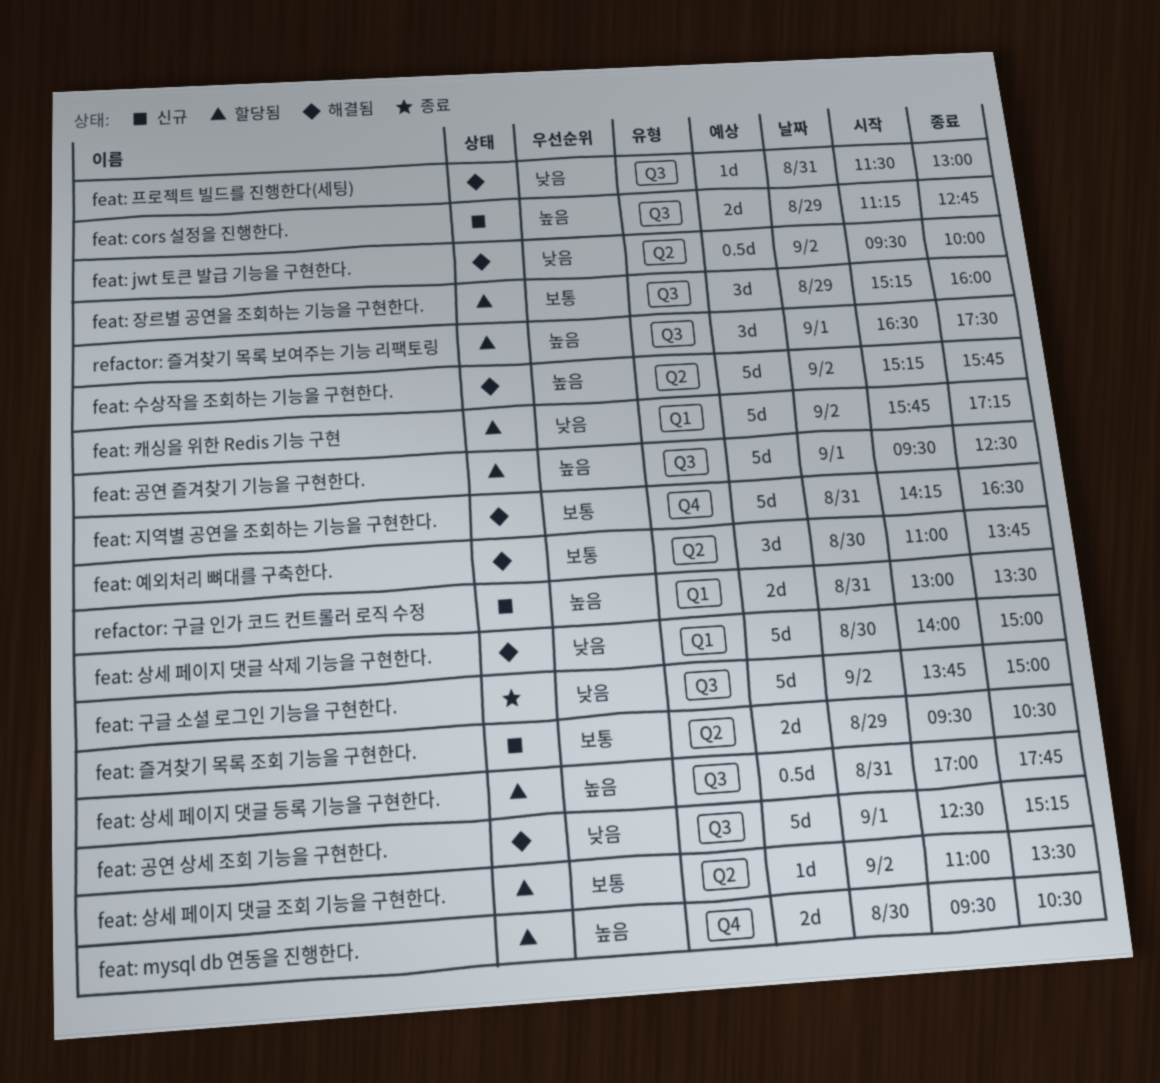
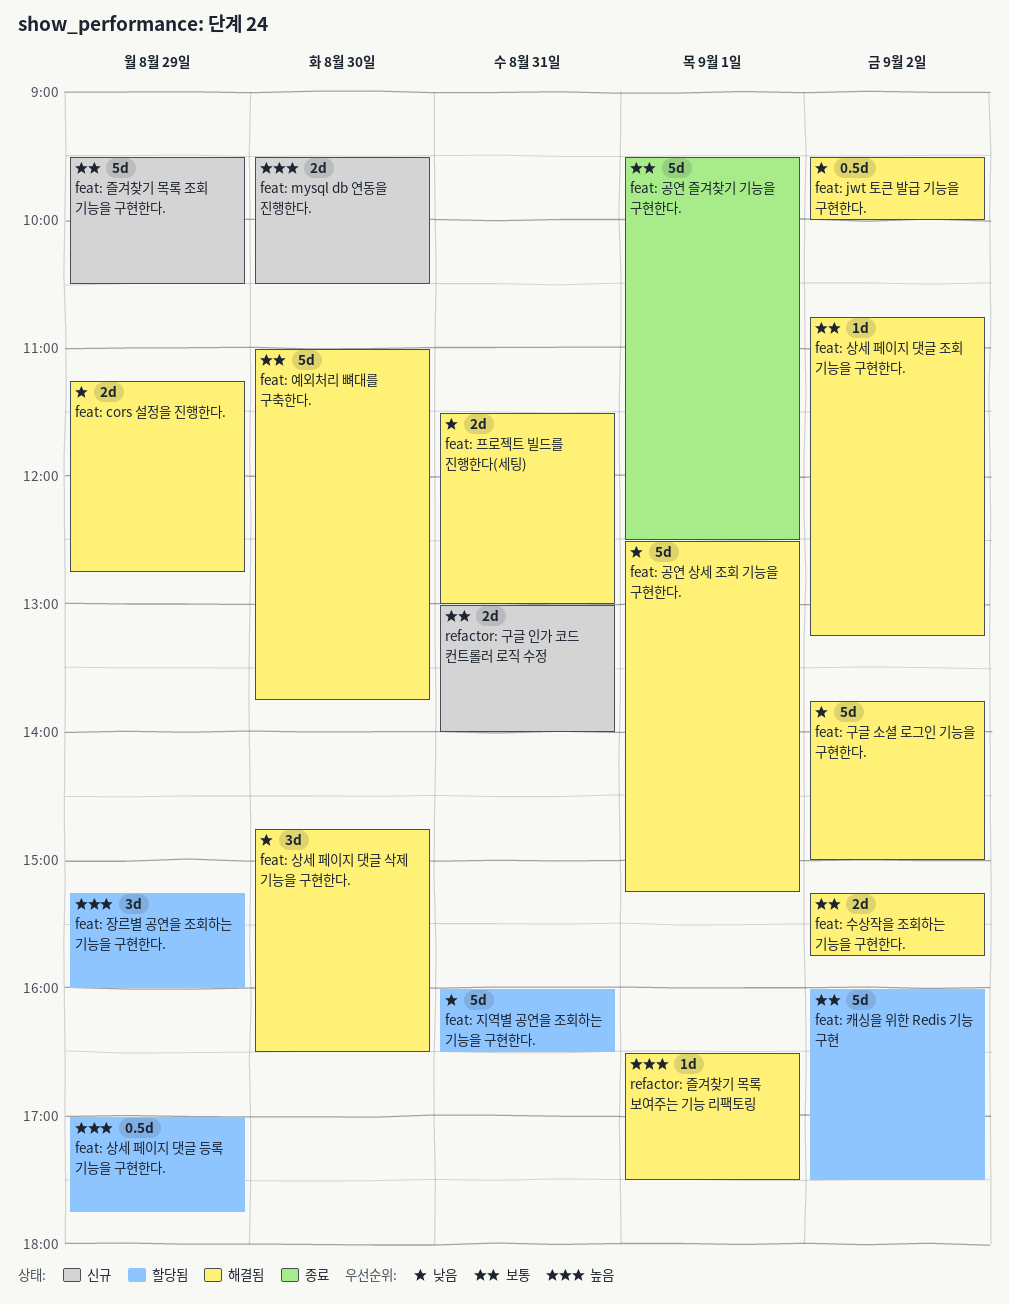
feat: cors 설정을 진행한다., status: 신규 -> 해결됨
feat: cors 설정을 진행한다., priority: 높음 -> 낮음
feat: mysql db 연동을 진행한다., status: 할당됨 -> 신규
feat: 공연 즐겨찾기 기능을 구현한다., status: 할당됨 -> 종료
feat: 공연 즐겨찾기 기능을 구현한다., priority: 높음 -> 보통
feat: 구글 소셜 로그인 기능을 구현한다., status: 종료 -> 해결됨
feat: 상세 페이지 댓글 등록 기능을 구현한다., day: Aug 31 -> Aug 29
feat: 상세 페이지 댓글 삭제 기능을 구현한다., estimate: 5d -> 3d
feat: 상세 페이지 댓글 삭제 기능을 구현한다., begins: 14:00 -> 14:45
feat: 상세 페이지 댓글 삭제 기능을 구현한다., ends: 15:00 -> 16:30
feat: 상세 페이지 댓글 조회 기능을 구현한다., status: 할당됨 -> 해결됨
feat: 상세 페이지 댓글 조회 기능을 구현한다., begins: 11:00 -> 10:45
feat: 상세 페이지 댓글 조회 기능을 구현한다., ends: 13:30 -> 13:15
feat: 수상작을 조회하는 기능을 구현한다., priority: 높음 -> 보통
feat: 수상작을 조회하는 기능을 구현한다., estimate: 5d -> 2d
feat: 예외처리 뼈대를 구축한다., estimate: 3d -> 5d
feat: 장르별 공연을 조회하는 기능을 구현한다., priority: 보통 -> 높음
feat: 즐겨찾기 목록 조회 기능을 구현한다., estimate: 2d -> 5d
feat: 지역별 공연을 조회하는 기능을 구현한다., status: 해결됨 -> 할당됨
feat: 지역별 공연을 조회하는 기능을 구현한다., priority: 보통 -> 낮음
feat: 지역별 공연을 조회하는 기능을 구현한다., begins: 14:15 -> 16:00
feat: 캐싱을 위한 Redis 기능 구현, priority: 낮음 -> 보통
feat: 캐싱을 위한 Redis 기능 구현, begins: 15:45 -> 16:00
feat: 캐싱을 위한 Redis 기능 구현, ends: 17:15 -> 17:30
feat: 프로젝트 빌드를 진행한다(세팅), estimate: 1d -> 2d
refactor: 구글 인가 코드 컨트롤러 로직 수정, priority: 높음 -> 보통
refactor: 구글 인가 코드 컨트롤러 로직 수정, ends: 13:30 -> 14:00
refactor: 즐겨찾기 목록 보여주는 기능 리팩토링, status: 할당됨 -> 해결됨
refactor: 즐겨찾기 목록 보여주는 기능 리팩토링, estimate: 3d -> 1d

